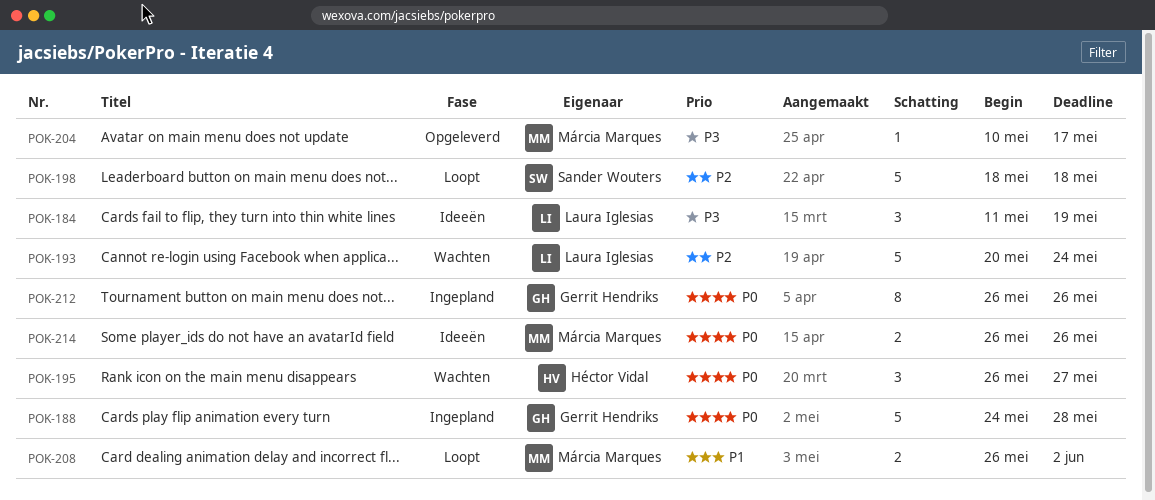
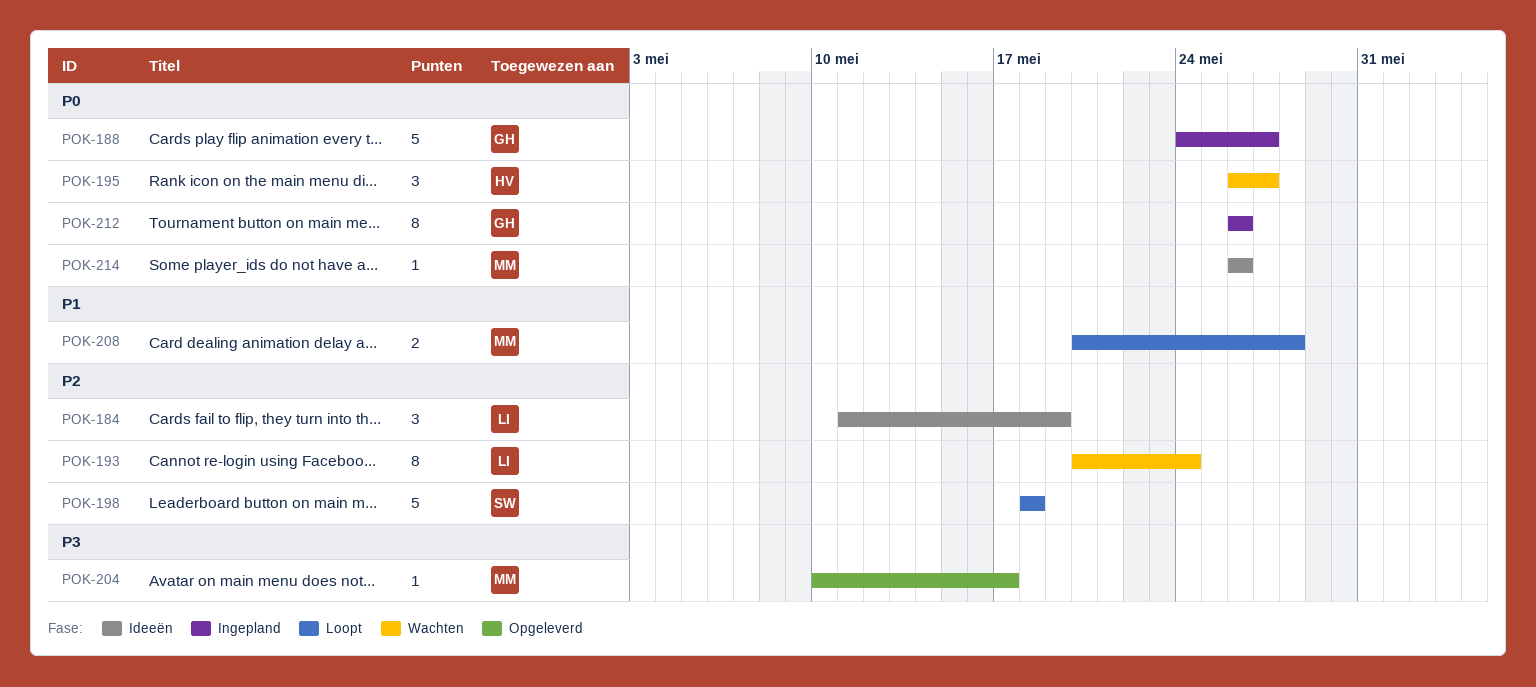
POK-184, priority: P3 -> P2
POK-188, due: May 28 -> May 27
POK-193, estimate: 5 -> 8
POK-208, start: May 26 -> May 20
POK-208, due: Jun 2 -> May 28
POK-214, estimate: 2 -> 1

